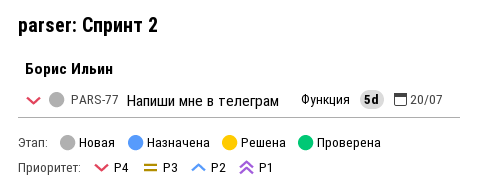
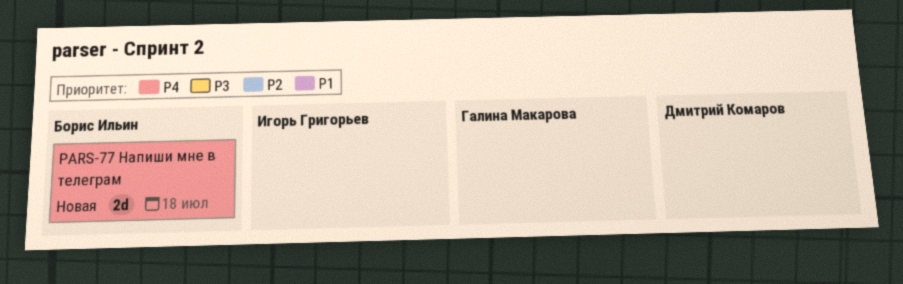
PARS-77, estimate: 5d -> 2d
PARS-77, due: Jul 20 -> Jul 18

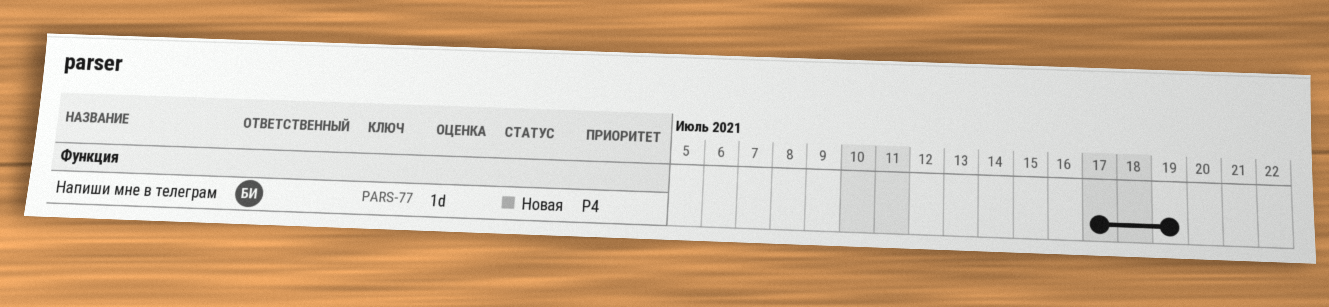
PARS-77, estimate: 2d -> 1d
PARS-77, due: Jul 18 -> Jul 19

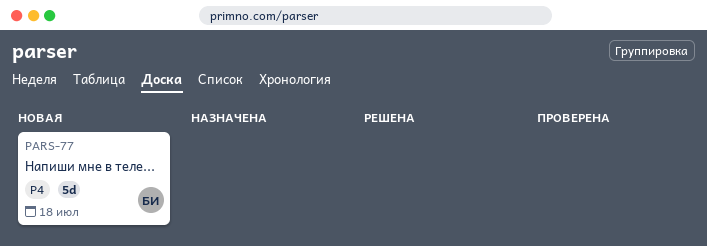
PARS-77, estimate: 1d -> 5d
PARS-77, due: Jul 19 -> Jul 18

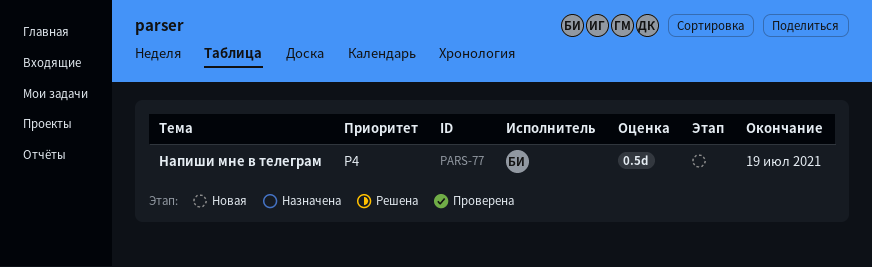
PARS-77, estimate: 5d -> 0.5d
PARS-77, due: Jul 18 -> Jul 19

